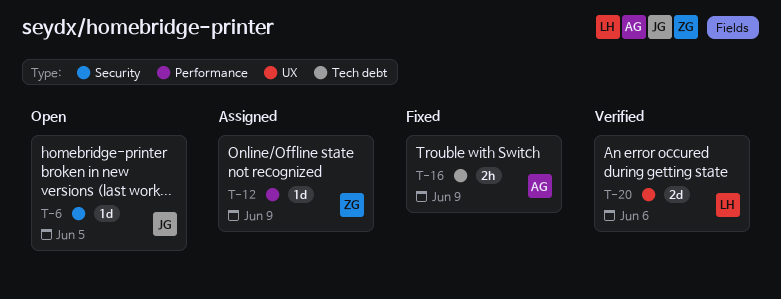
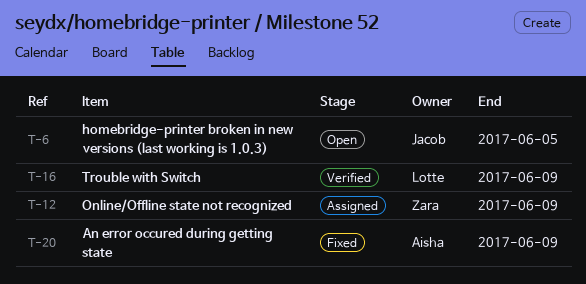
T-16, status: Fixed -> Verified
T-16, owner: Aisha -> Lotte
T-20, status: Verified -> Fixed
T-20, owner: Lotte -> Aisha
T-20, due: Jun 6 -> Jun 9

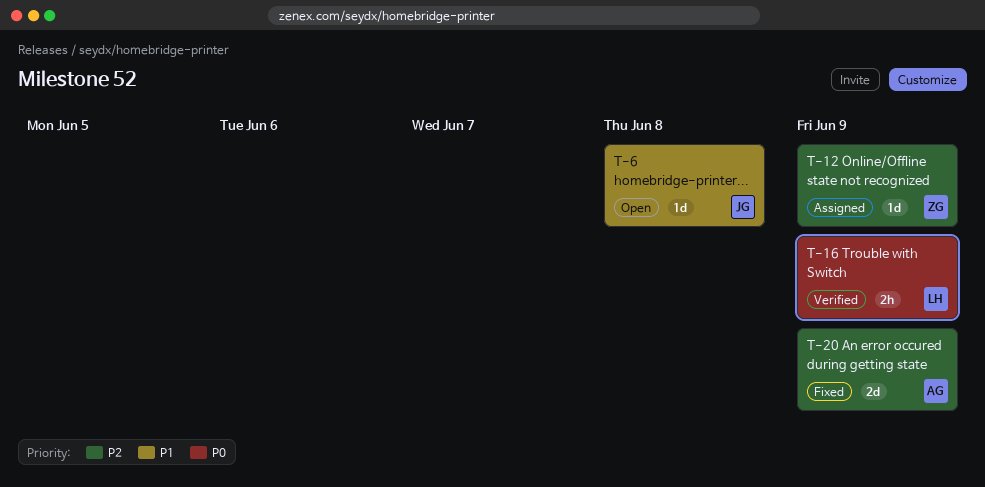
T-6, due: Jun 5 -> Jun 8

